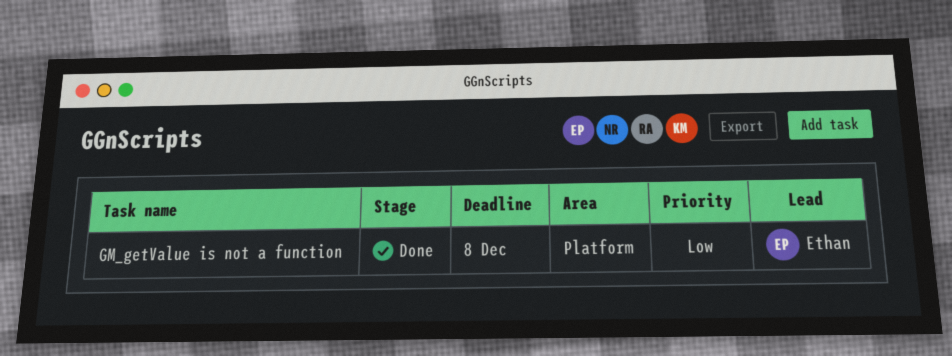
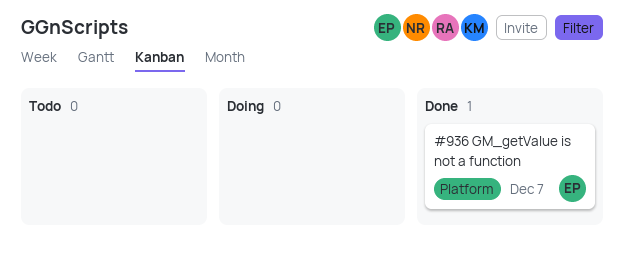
GM_getValue is not a function, due: Dec 8 -> Dec 7

